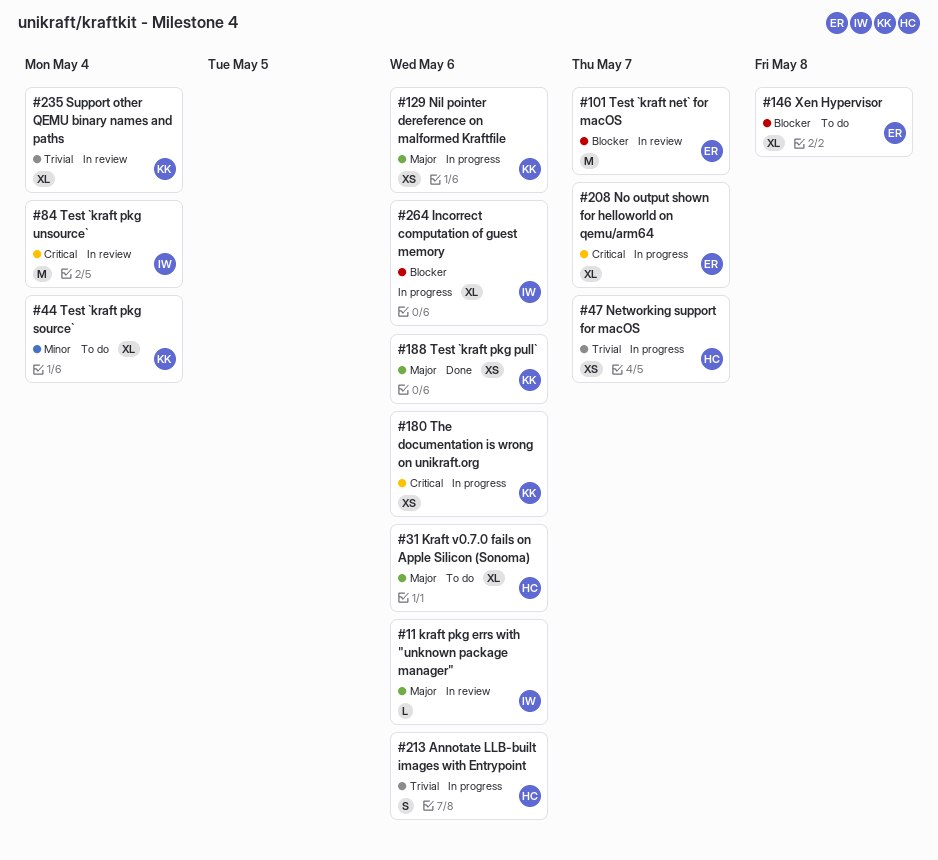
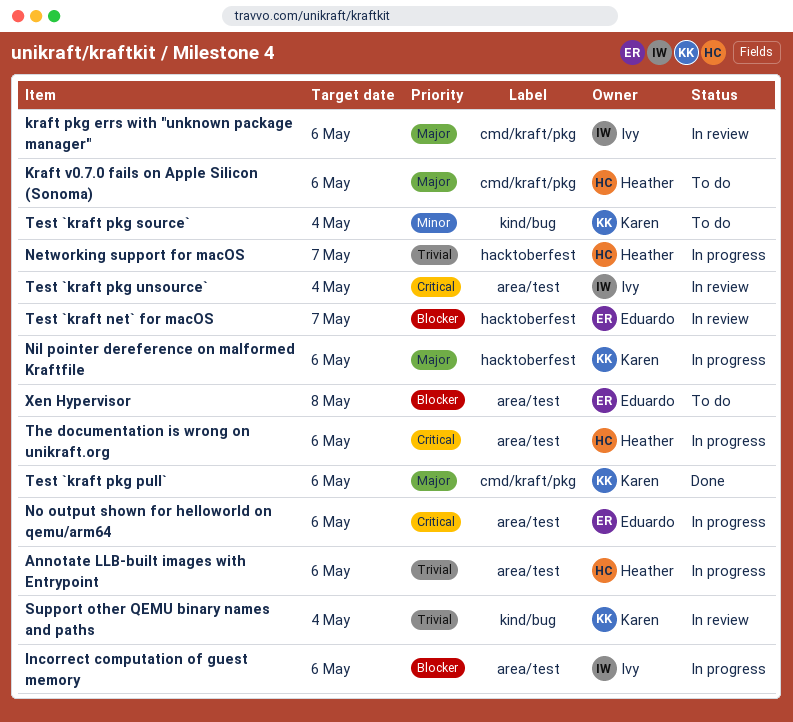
No output shown for helloworld on qemu/arm64, due: May 7 -> May 6
The documentation is wrong on unikraft.org, owner: Karen -> Heather

